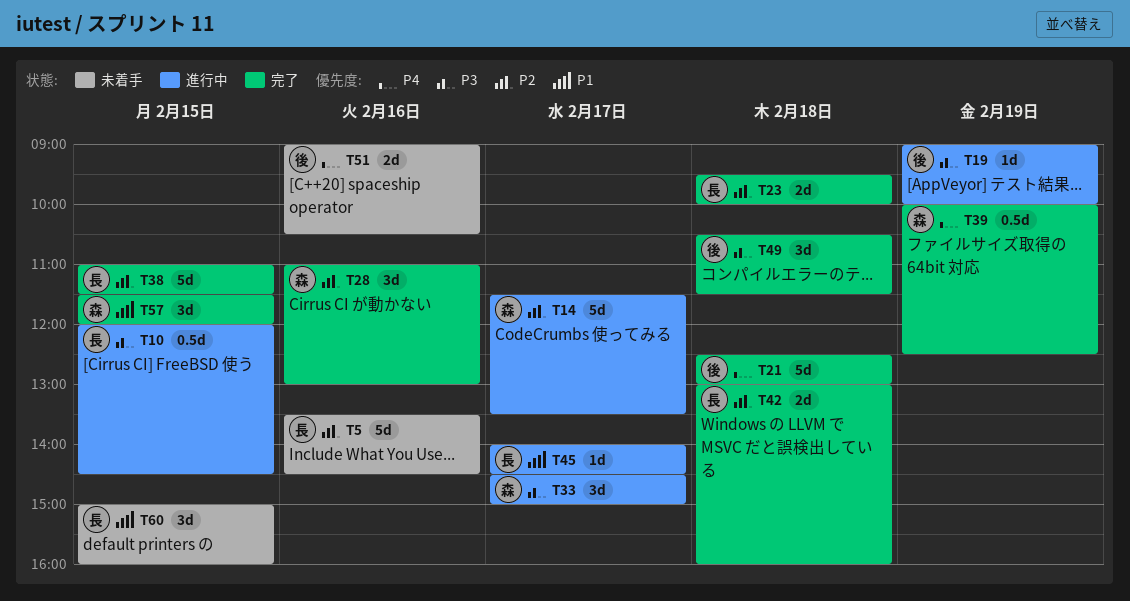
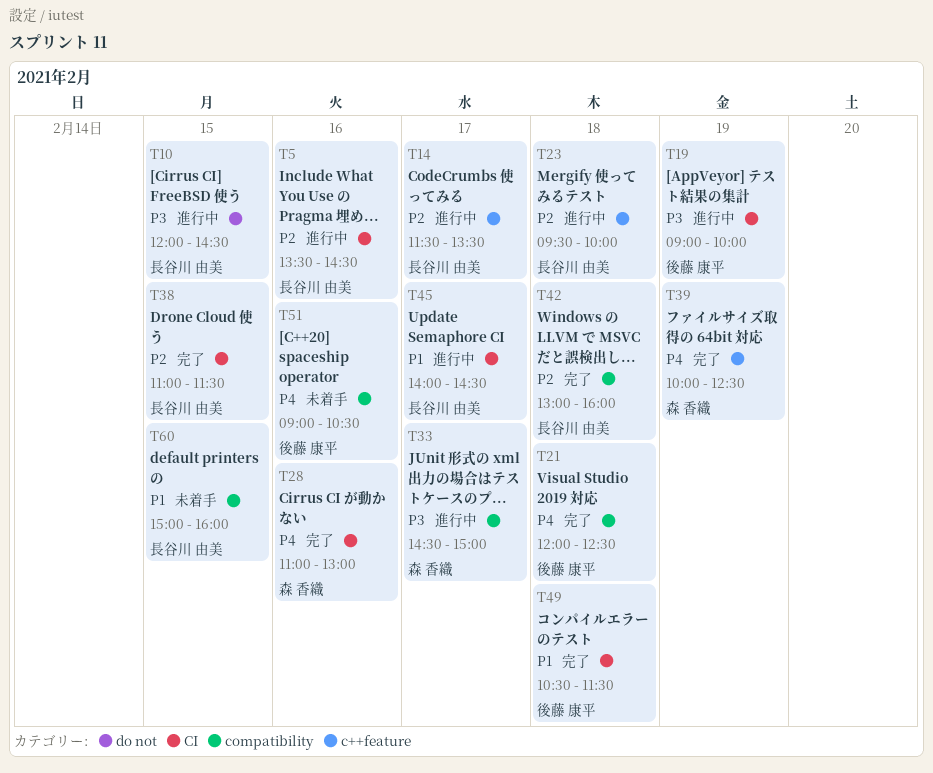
T5, status: 未着手 -> 進行中
T14, owner: 森 香織 -> 長谷川 由美
T21, begins: 12:30 -> 12:00
T21, ends: 13:00 -> 12:30
T23, status: 完了 -> 進行中
T28, priority: P2 -> P4
T49, priority: P3 -> P1
T57: present -> none

